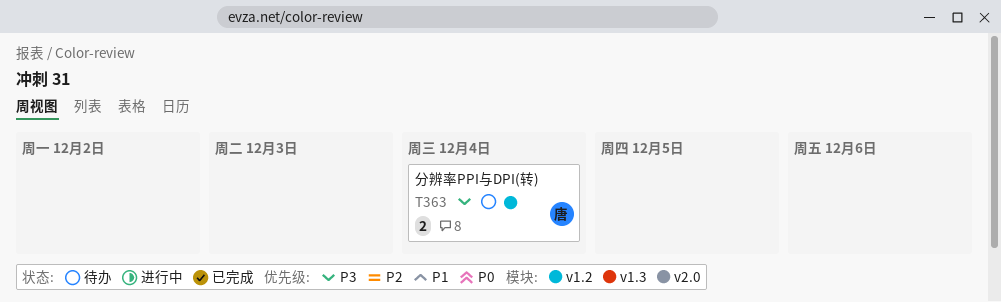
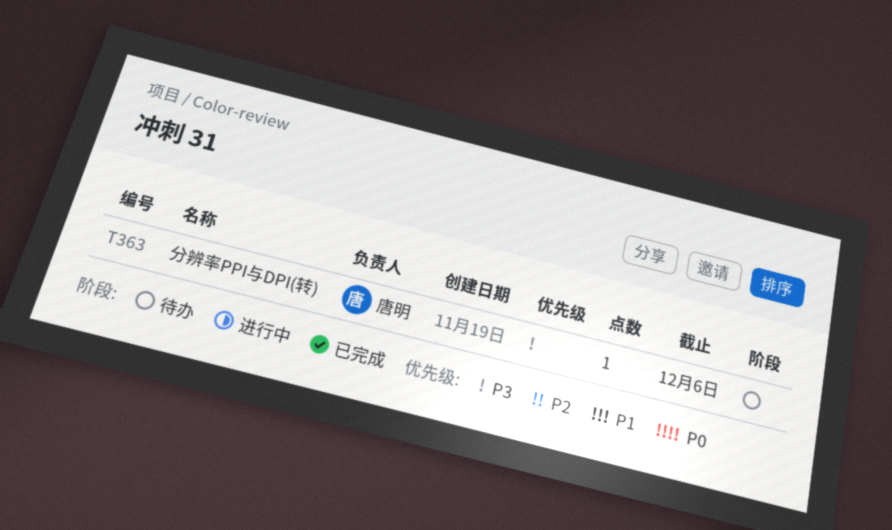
T363, estimate: 2 -> 1
T363, due: Dec 4 -> Dec 6

